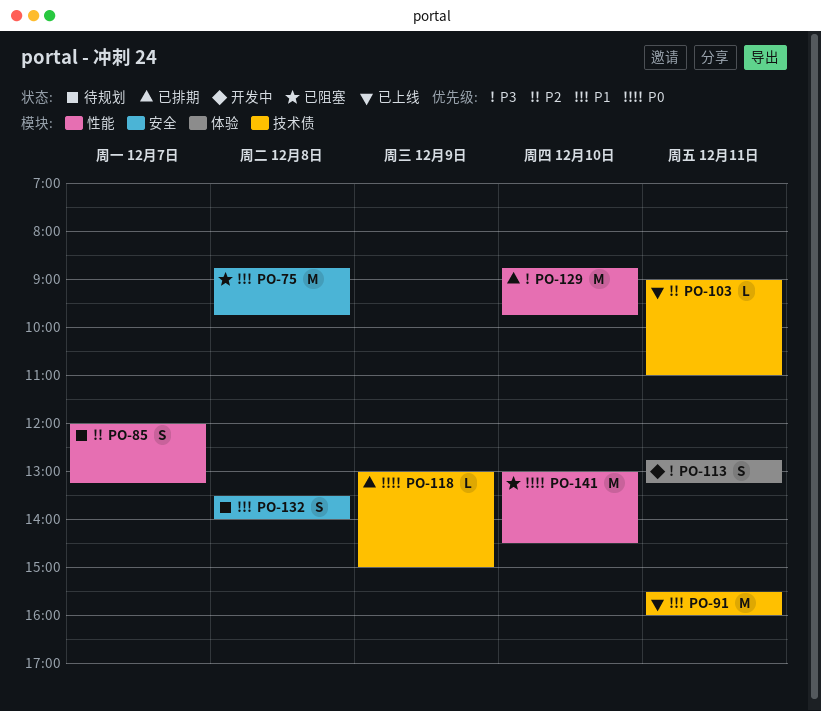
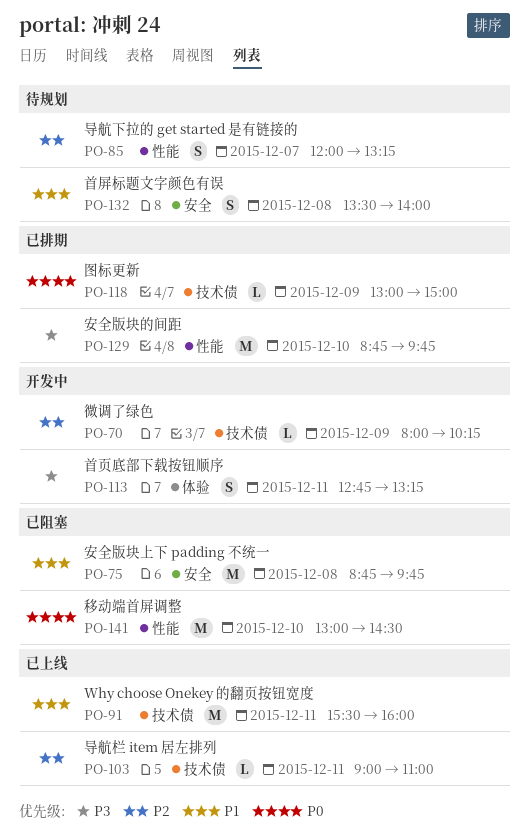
PO-70: none -> present

